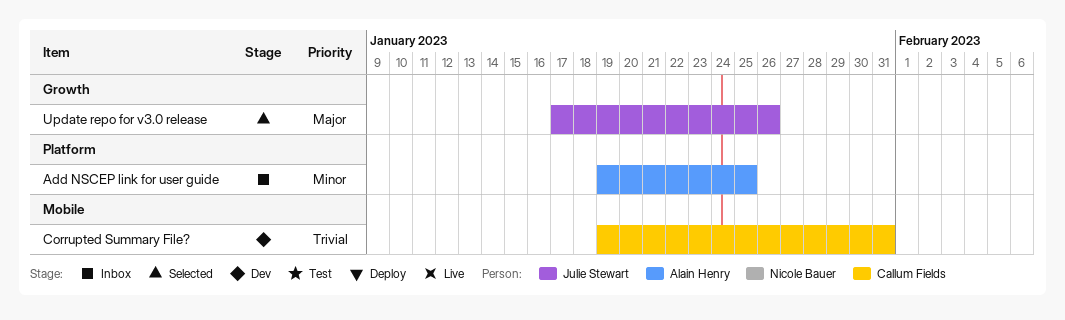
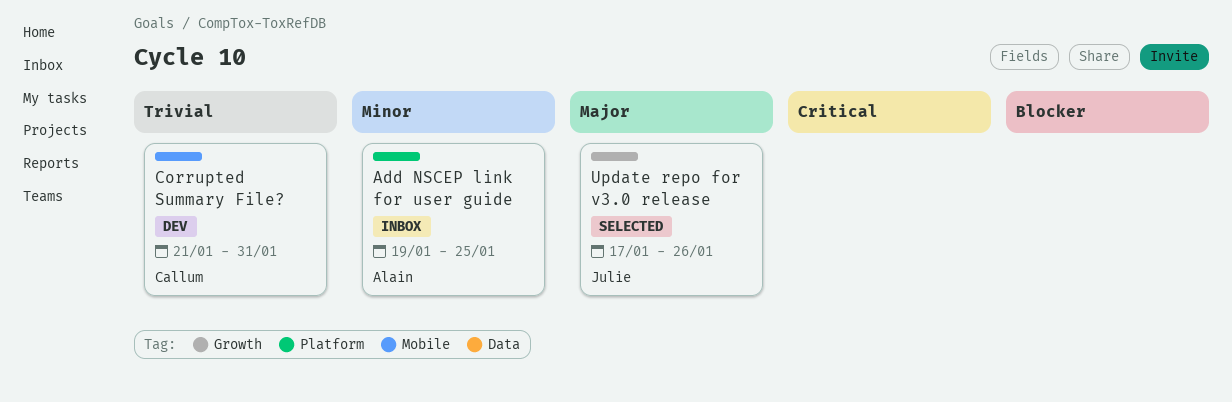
Corrupted Summary File?, start: Jan 19 -> Jan 21

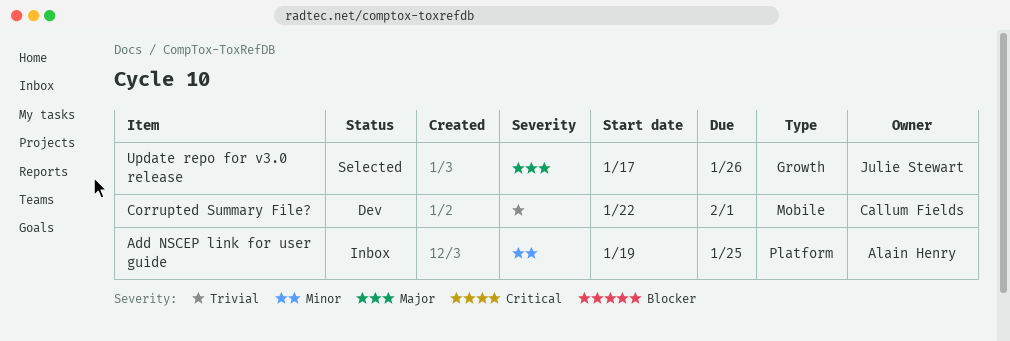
Corrupted Summary File?, start: Jan 21 -> Jan 22
Corrupted Summary File?, due: Jan 31 -> Feb 1

